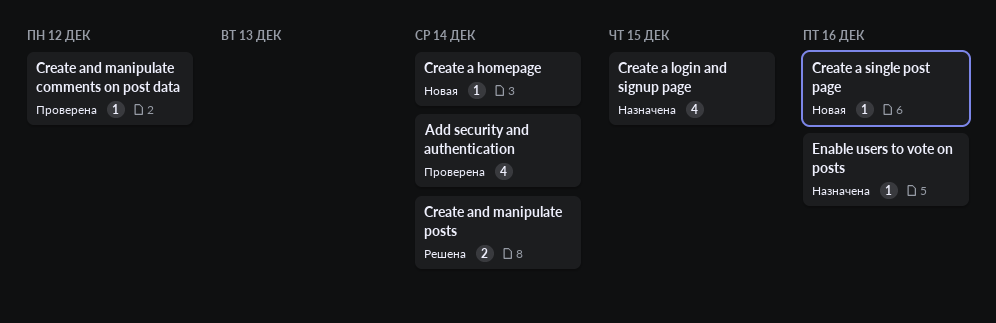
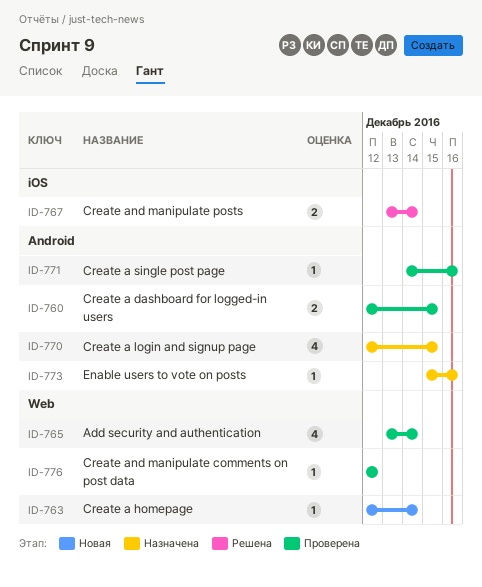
Create a dashboard for logged-in users: none -> present
Create a single post page, status: Новая -> Проверена

